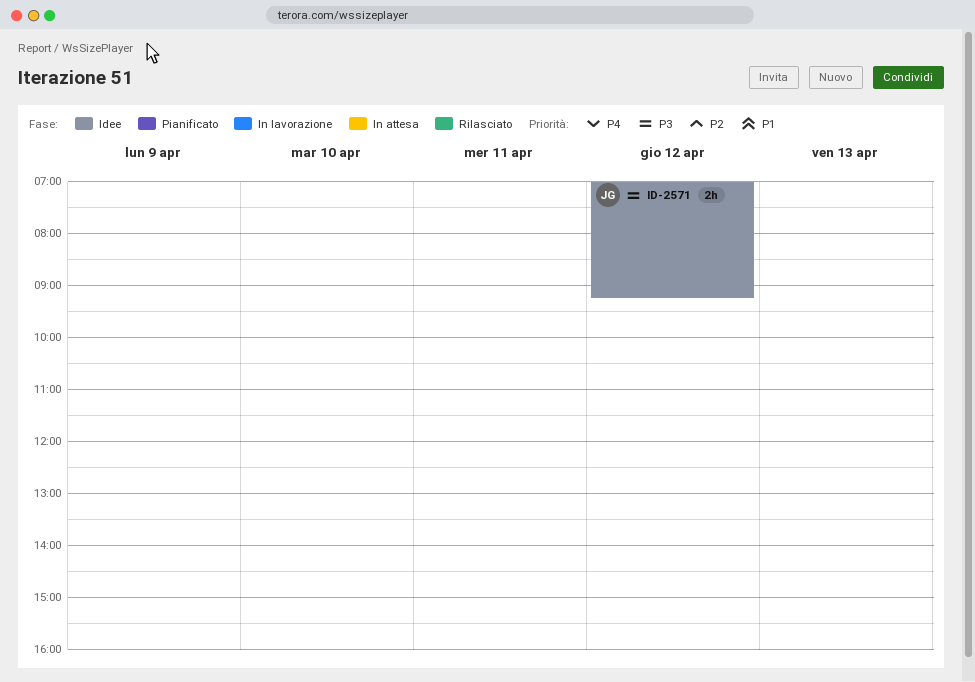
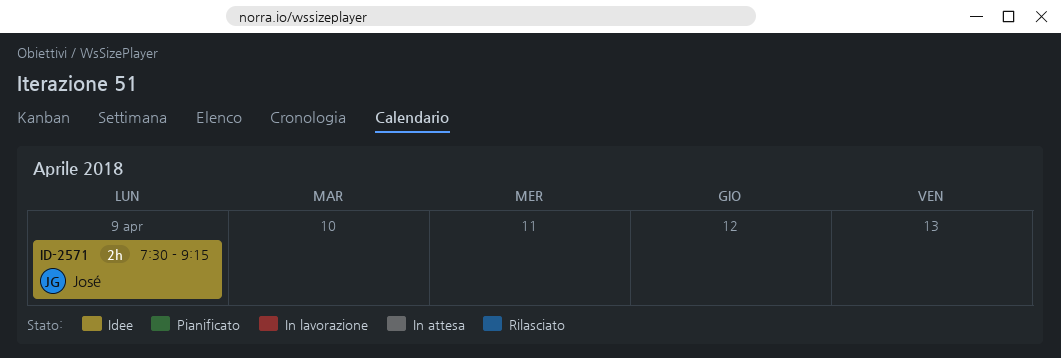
ID-2571, day: Apr 12 -> Apr 9
ID-2571, begins: 07:00 -> 07:30

